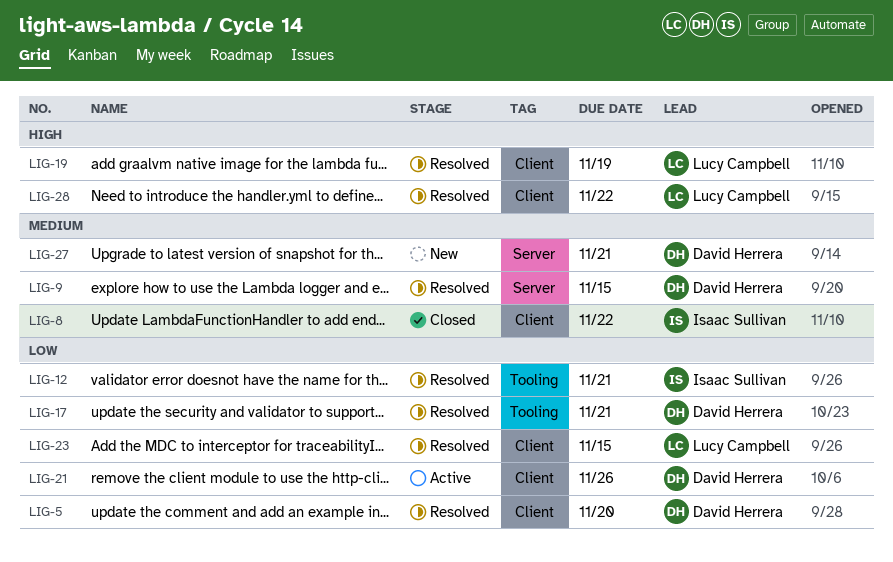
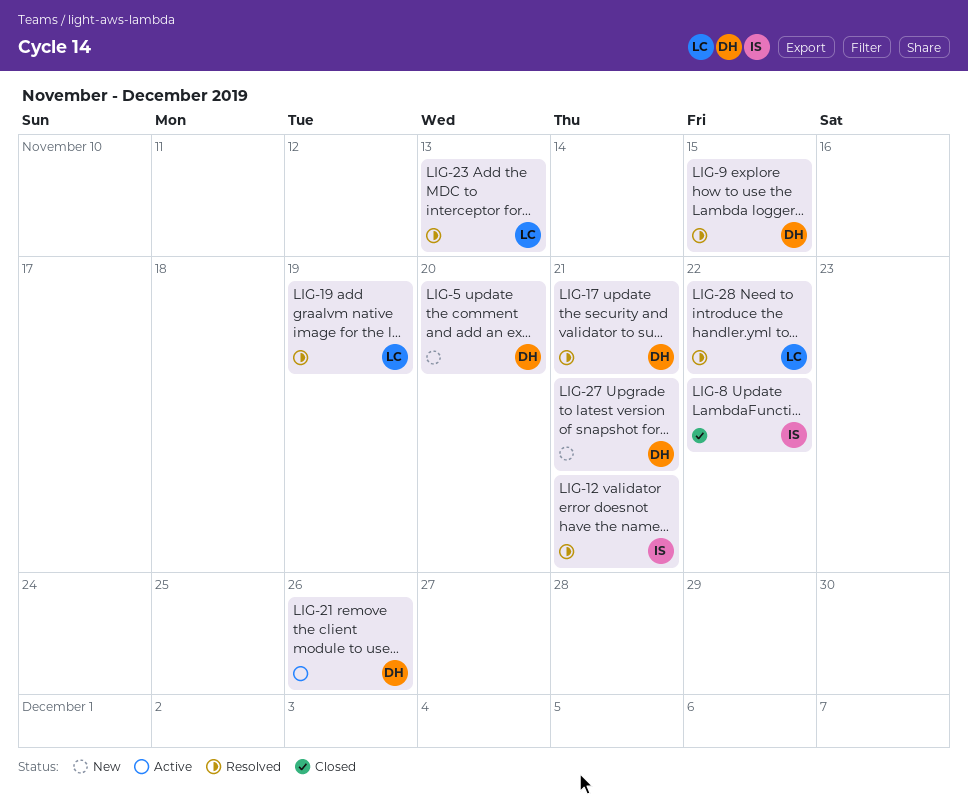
LIG-5, status: Resolved -> New
LIG-23, due: Nov 15 -> Nov 13

